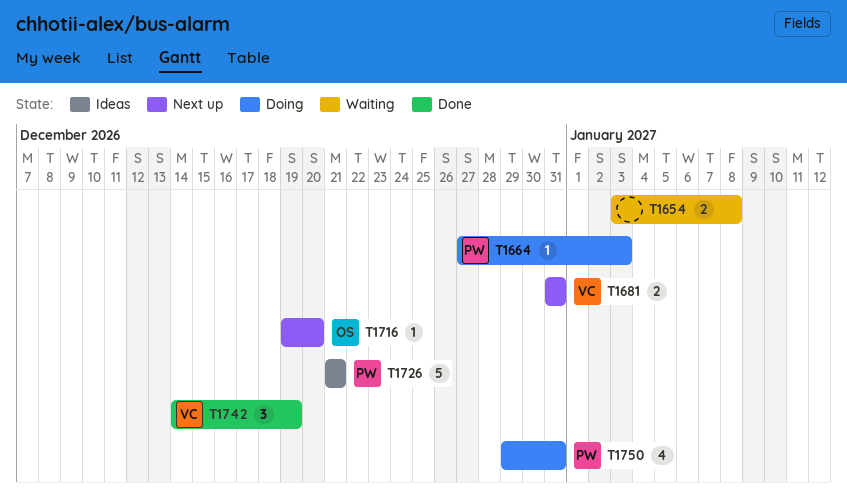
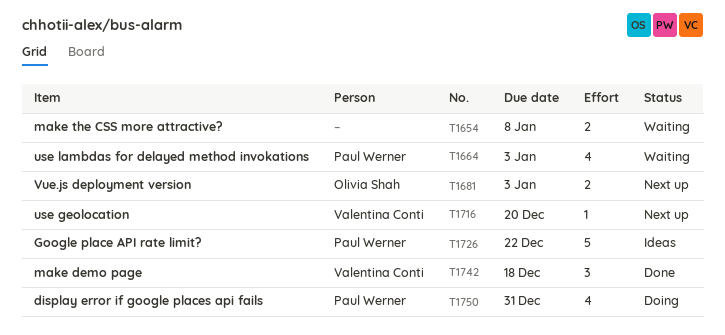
T1664, status: Doing -> Waiting
T1664, estimate: 1 -> 4
T1681, owner: Valentina Conti -> Olivia Shah
T1681, due: Dec 31 -> Jan 3
T1716, owner: Olivia Shah -> Valentina Conti
T1726, due: Dec 21 -> Dec 22
T1742, due: Dec 19 -> Dec 18

